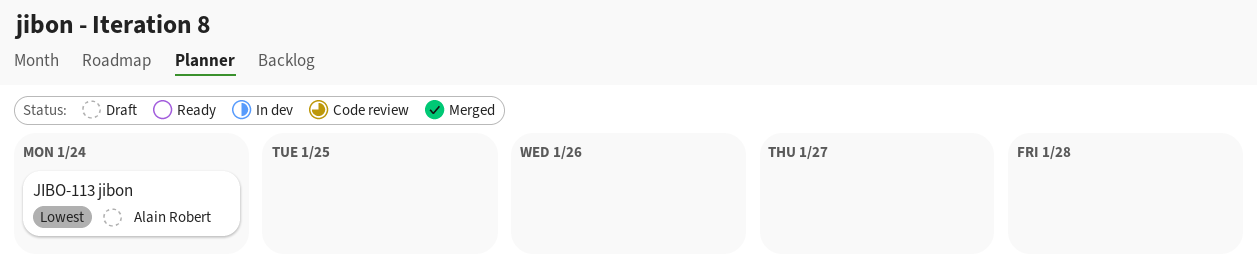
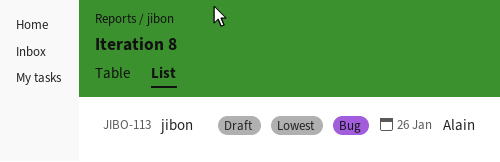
JIBO-113, due: Jan 24 -> Jan 26

